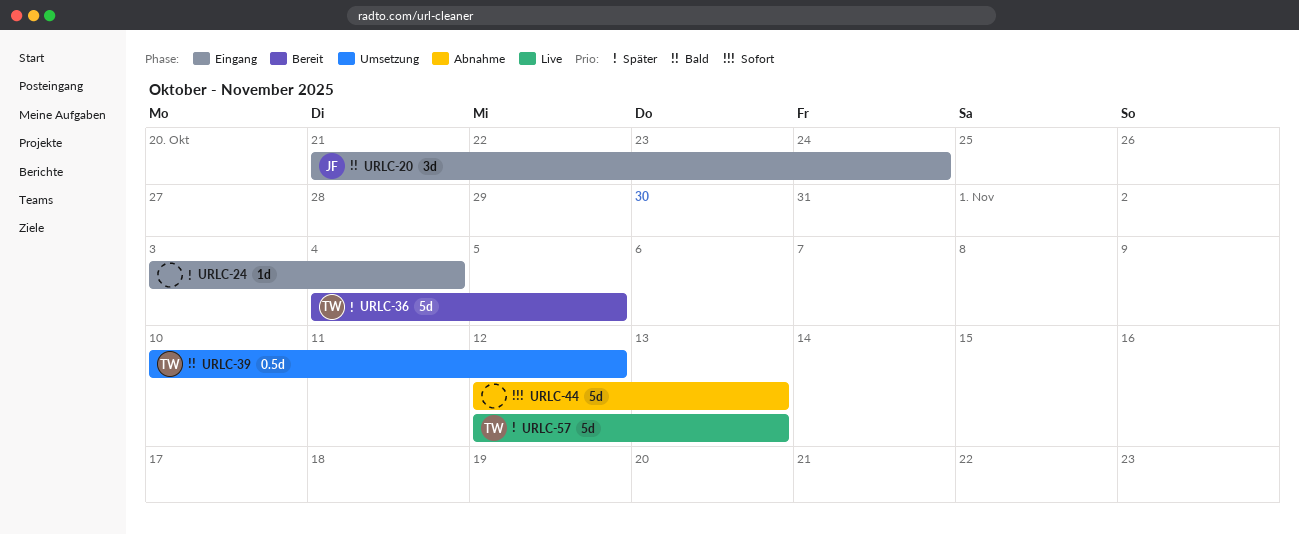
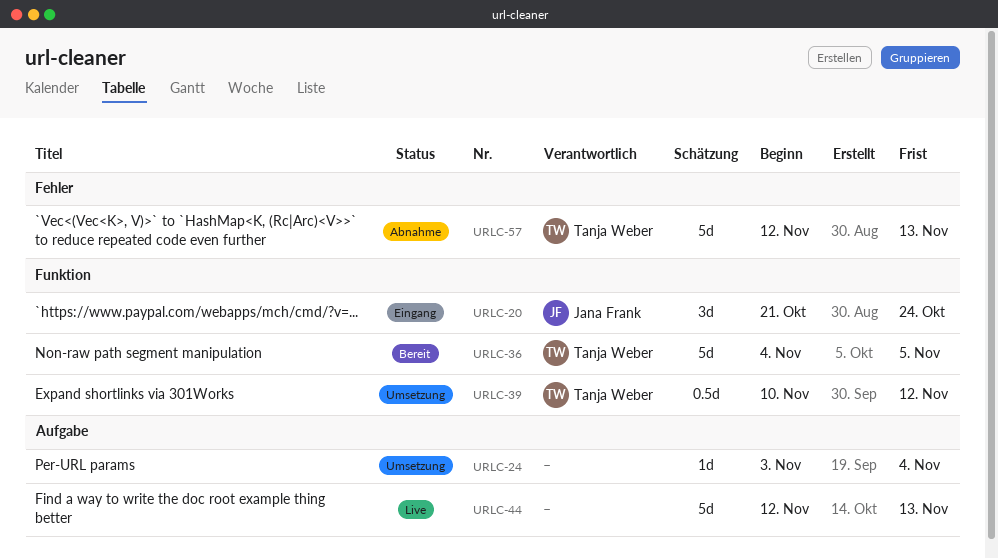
URLC-24, status: Eingang -> Umsetzung
URLC-44, status: Abnahme -> Live
URLC-57, status: Live -> Abnahme

